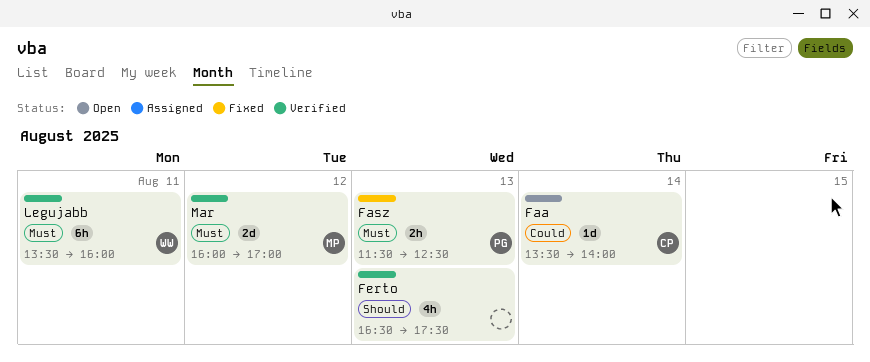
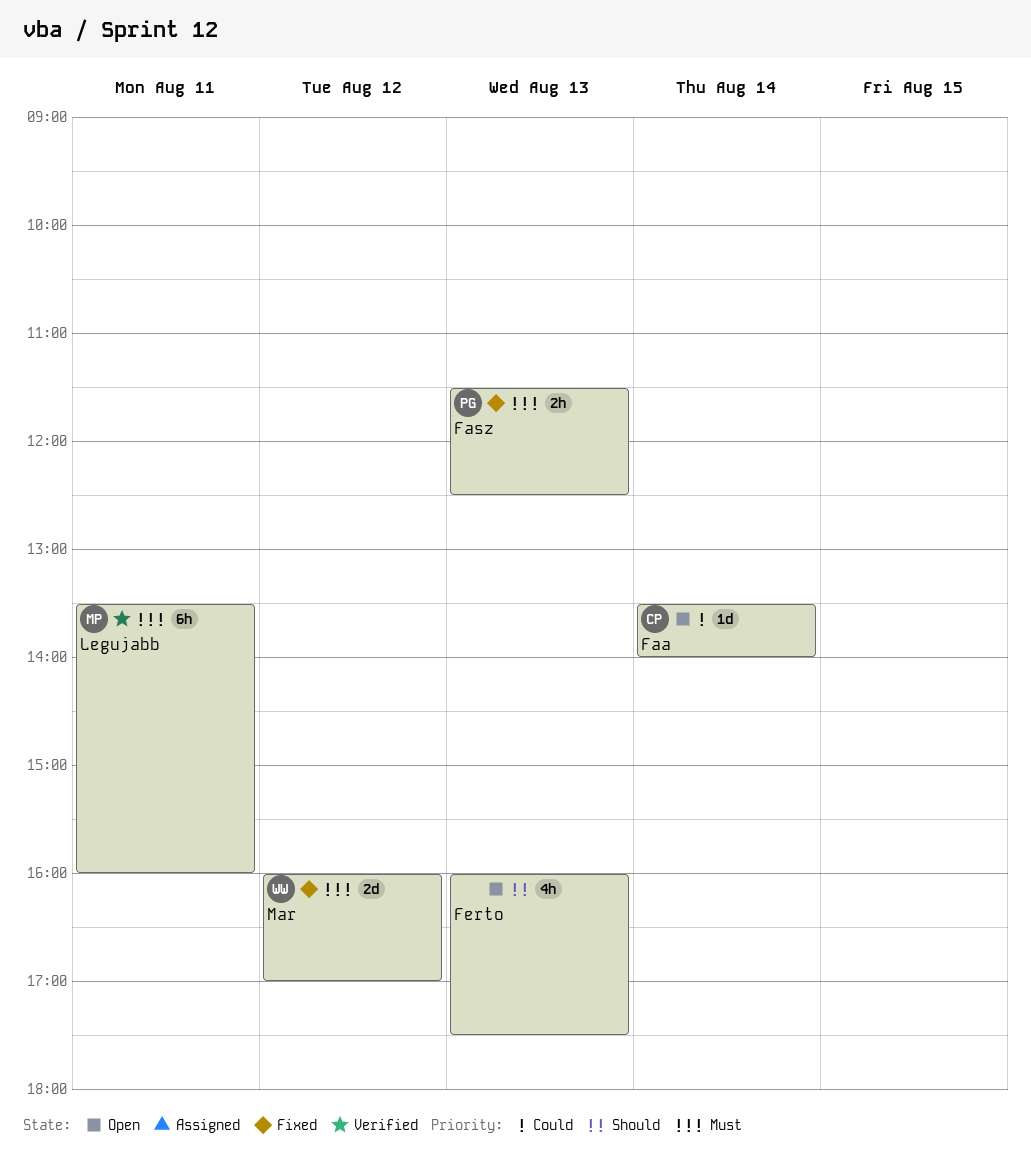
Ferto, status: Verified -> Open
Ferto, begins: 16:30 -> 16:00
Legujabb, owner: WW -> MP
Mar, status: Verified -> Fixed
Mar, owner: MP -> WW

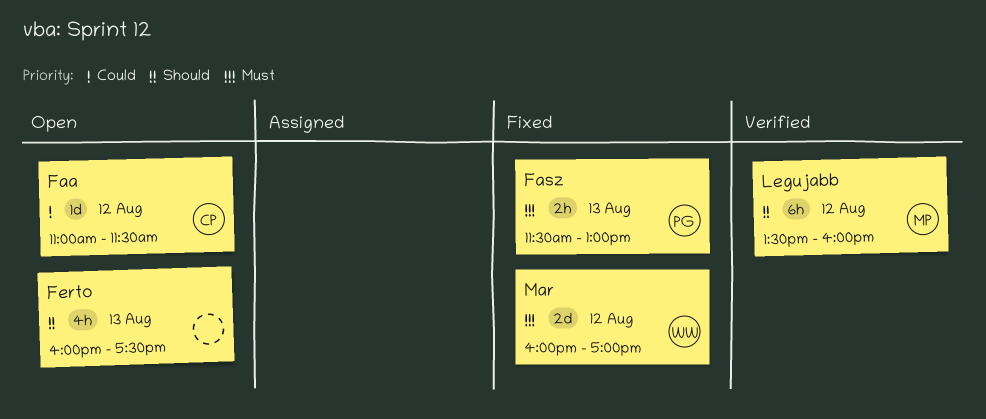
Faa, day: Aug 14 -> Aug 12
Faa, begins: 13:30 -> 11:00
Faa, ends: 14:00 -> 11:30
Fasz, ends: 12:30 -> 13:00
Legujabb, priority: Must -> Should
Legujabb, day: Aug 11 -> Aug 12

